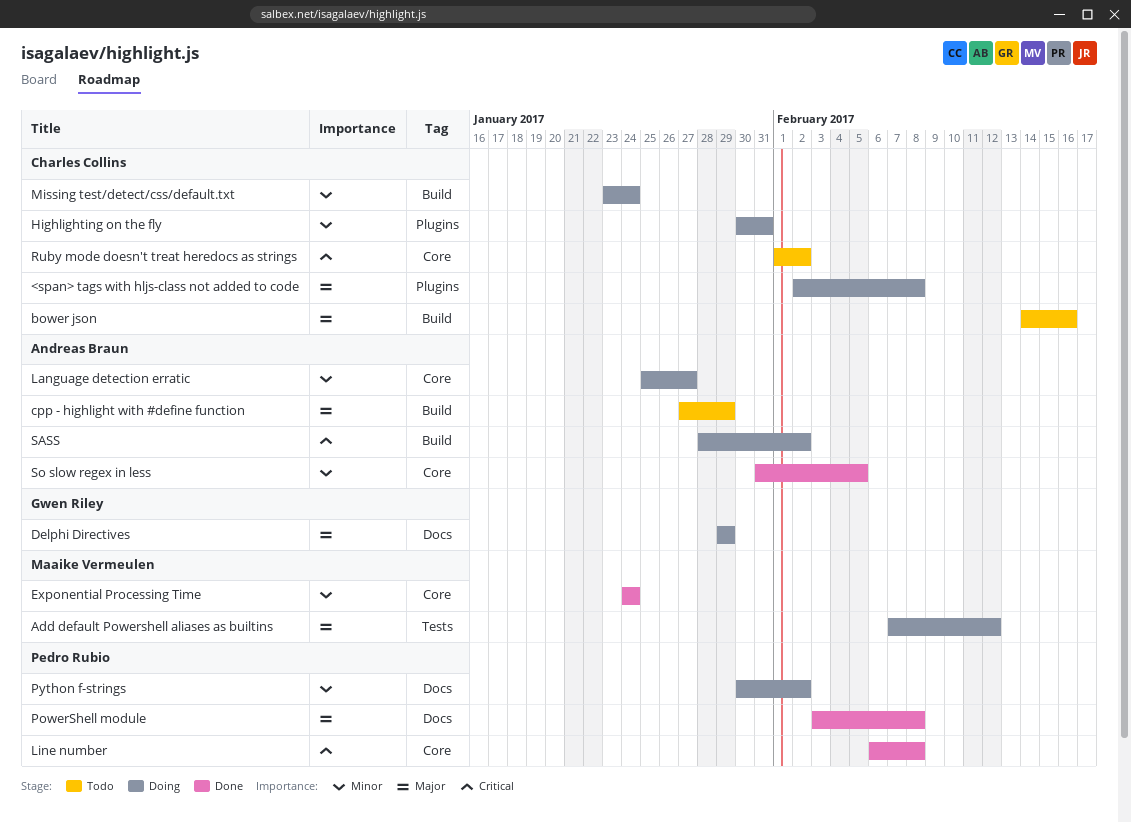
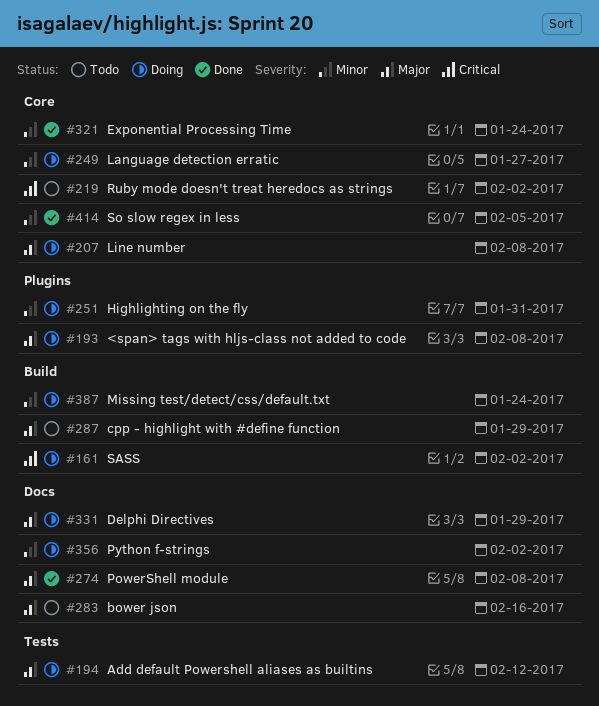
bower json, label: Build -> Docs
Line number, status: Done -> Doing
Line number, priority: Critical -> Major

